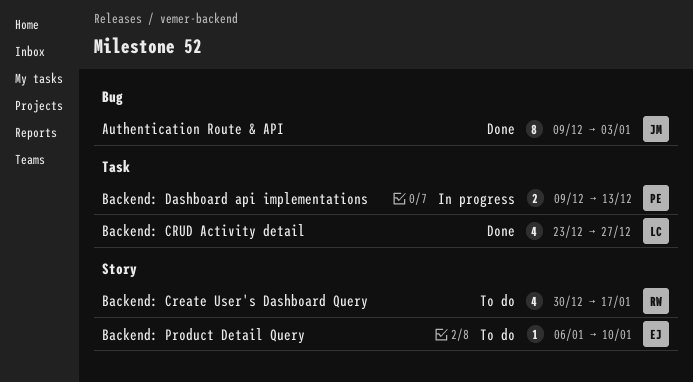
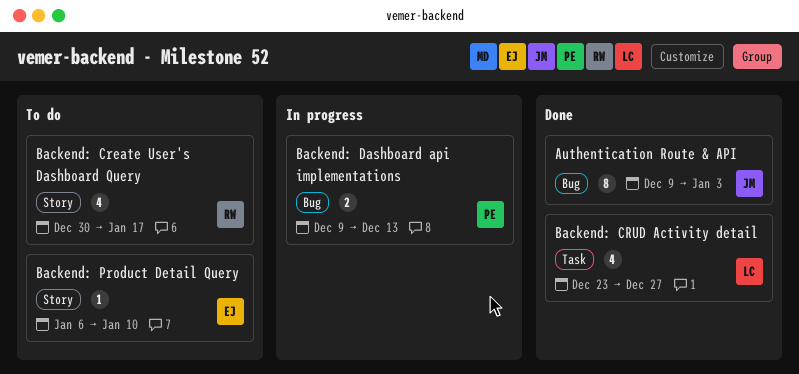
Backend: Dashboard api implementations, label: Task -> Bug

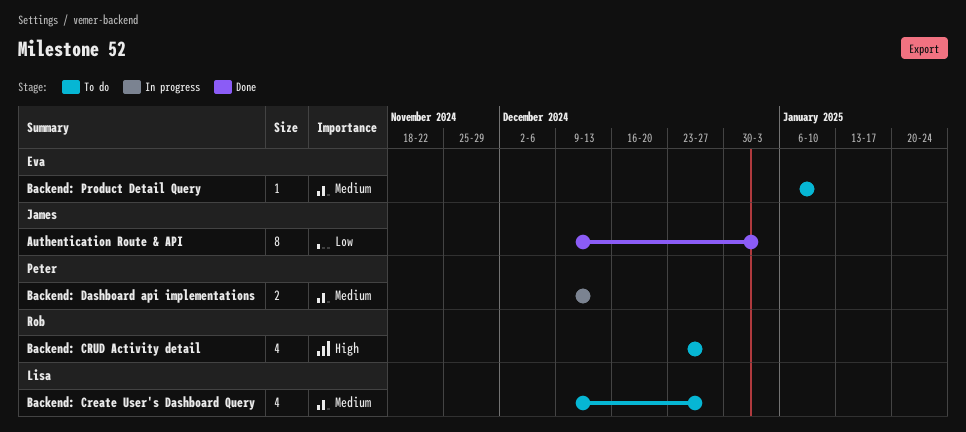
Backend: Create User's Dashboard Query, owner: Rob -> Lisa
Backend: Create User's Dashboard Query, start: Dec 30 -> Dec 9
Backend: Create User's Dashboard Query, due: Jan 17 -> Dec 27
Backend: CRUD Activity detail, status: Done -> To do
Backend: CRUD Activity detail, owner: Lisa -> Rob

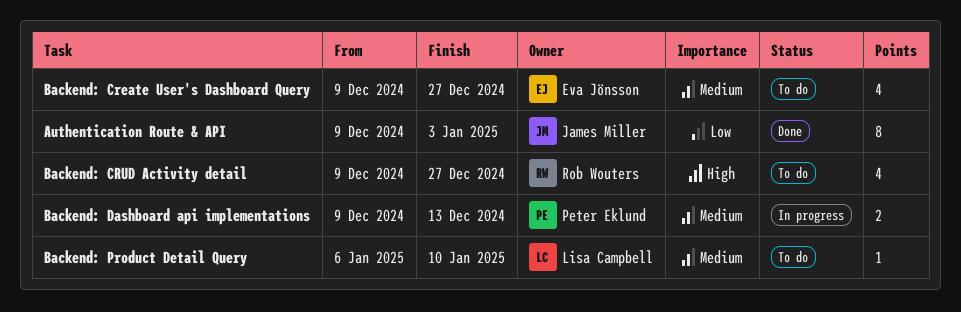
Backend: Create User's Dashboard Query, owner: Lisa Campbell -> Eva Jönsson
Backend: CRUD Activity detail, start: Dec 23 -> Dec 9
Backend: Product Detail Query, owner: Eva Jönsson -> Lisa Campbell

